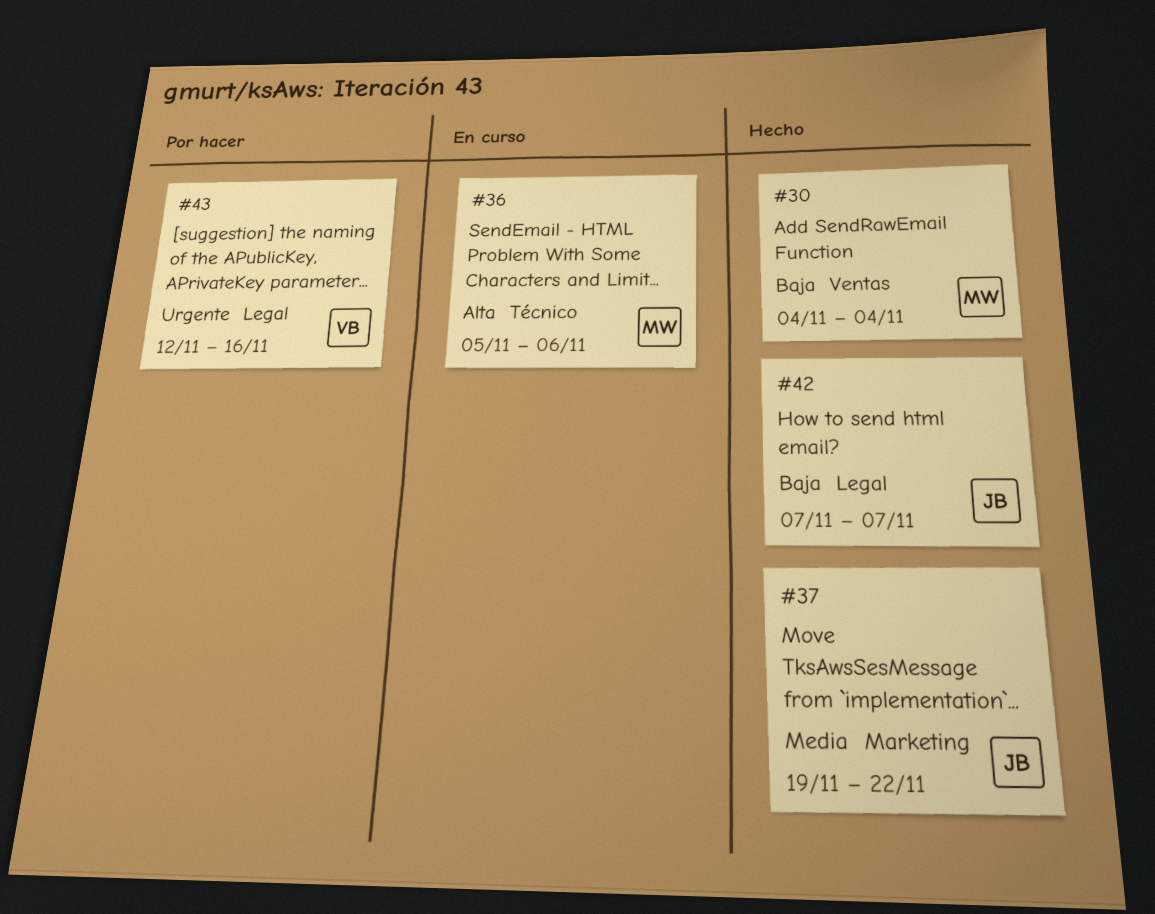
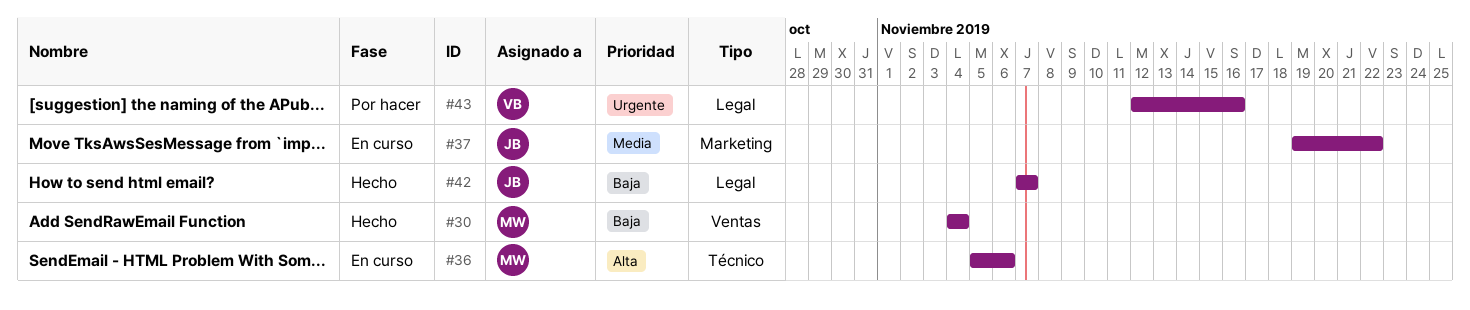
#37, status: Hecho -> En curso

